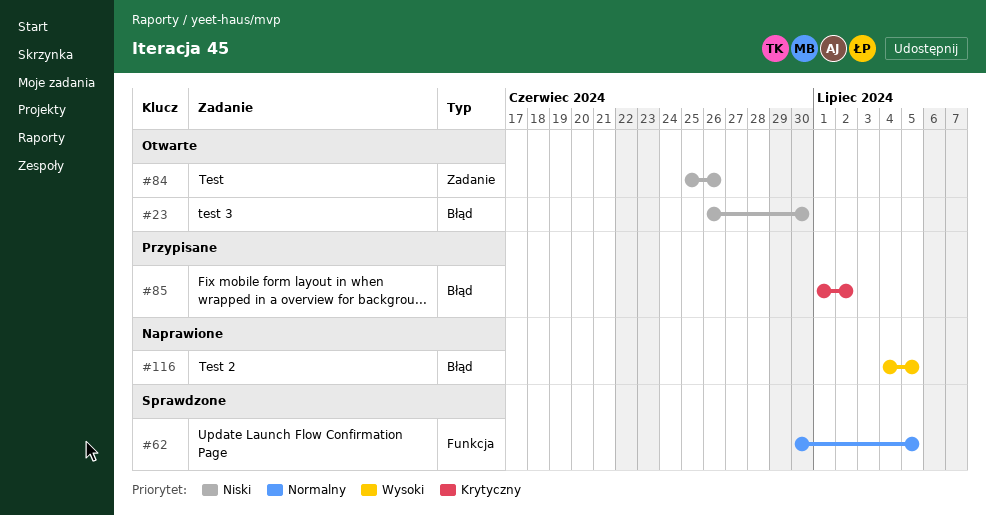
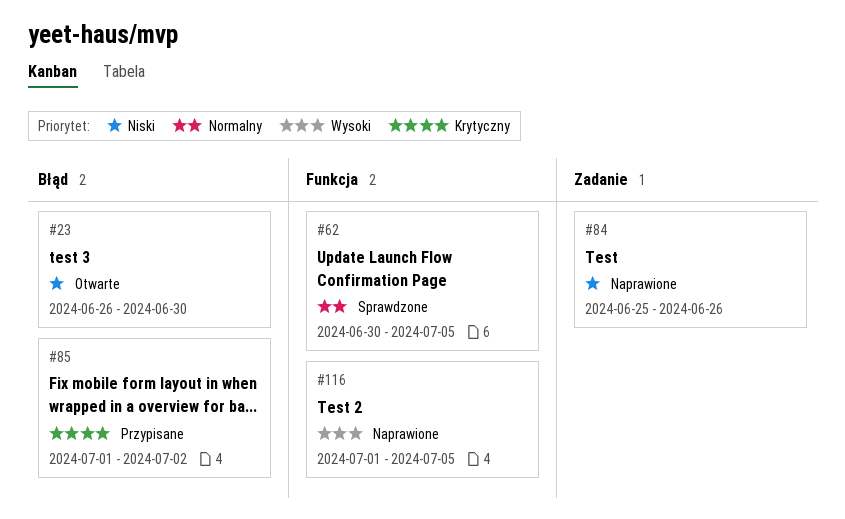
#84, status: Otwarte -> Naprawione
#116, label: Błąd -> Funkcja
#116, start: Jul 4 -> Jul 1

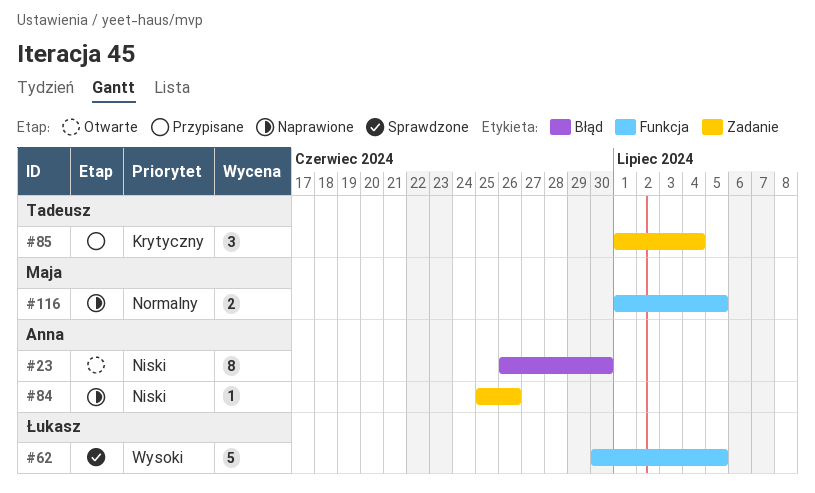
#62, priority: Normalny -> Wysoki
#85, label: Błąd -> Zadanie
#85, due: Jul 2 -> Jul 4
#116, priority: Wysoki -> Normalny

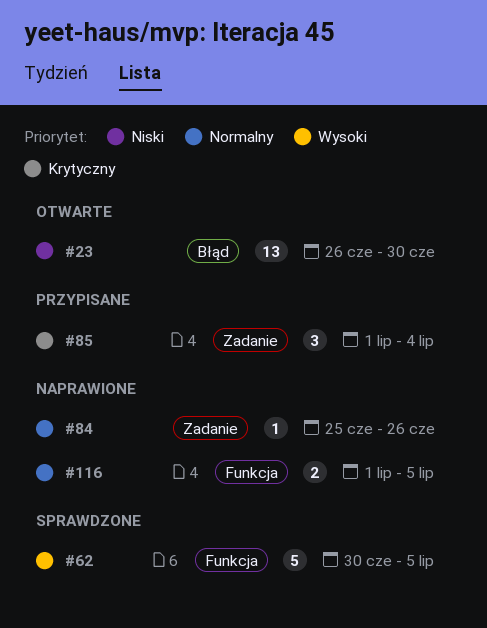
#23, estimate: 8 -> 13
#84, priority: Niski -> Normalny

